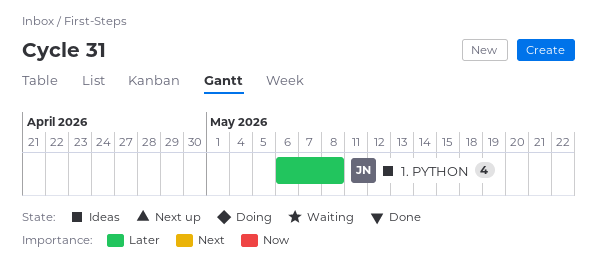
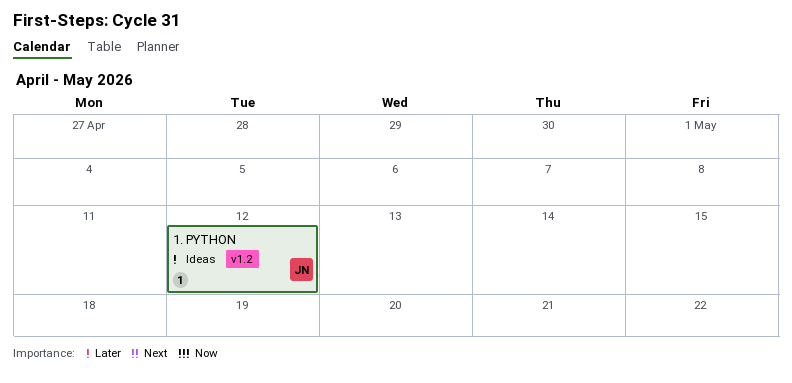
1. PYTHON, estimate: 4 -> 1
1. PYTHON, due: May 8 -> May 12

